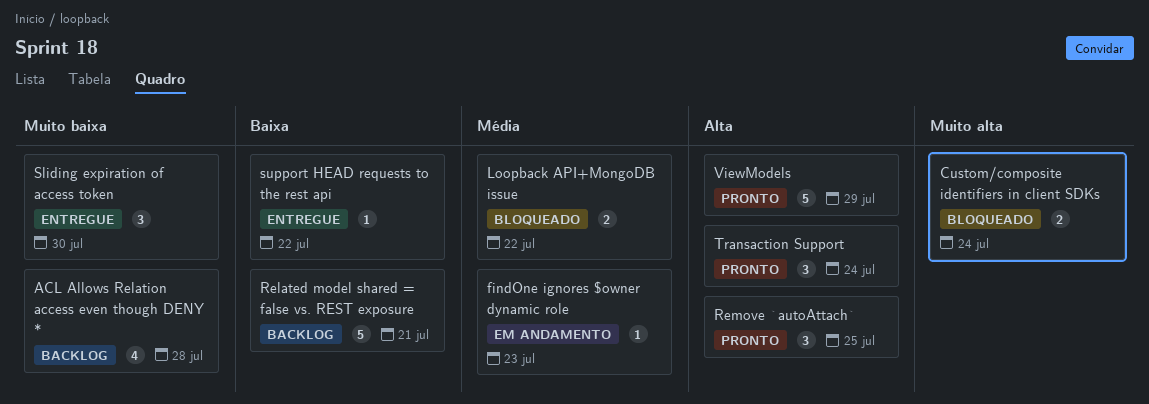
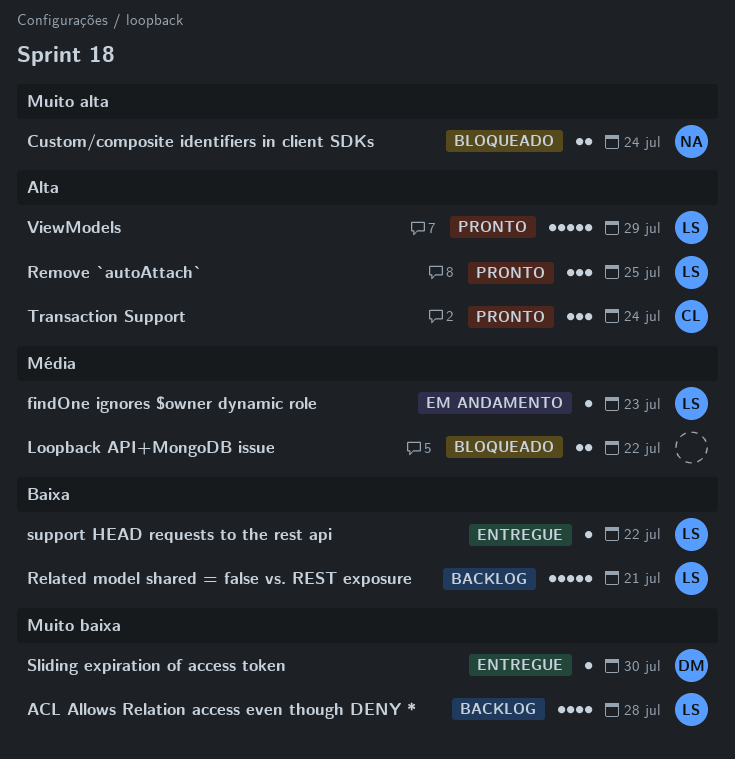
Sliding expiration of access token, estimate: 3 -> 1

